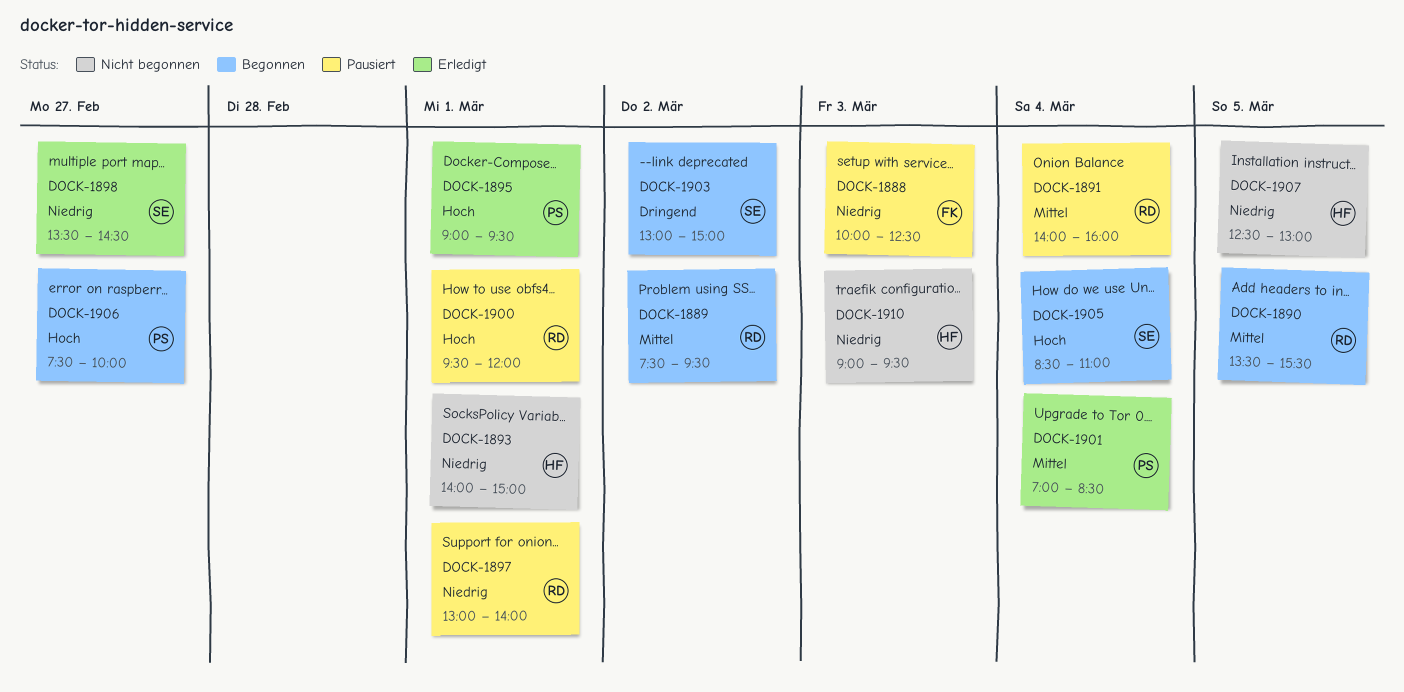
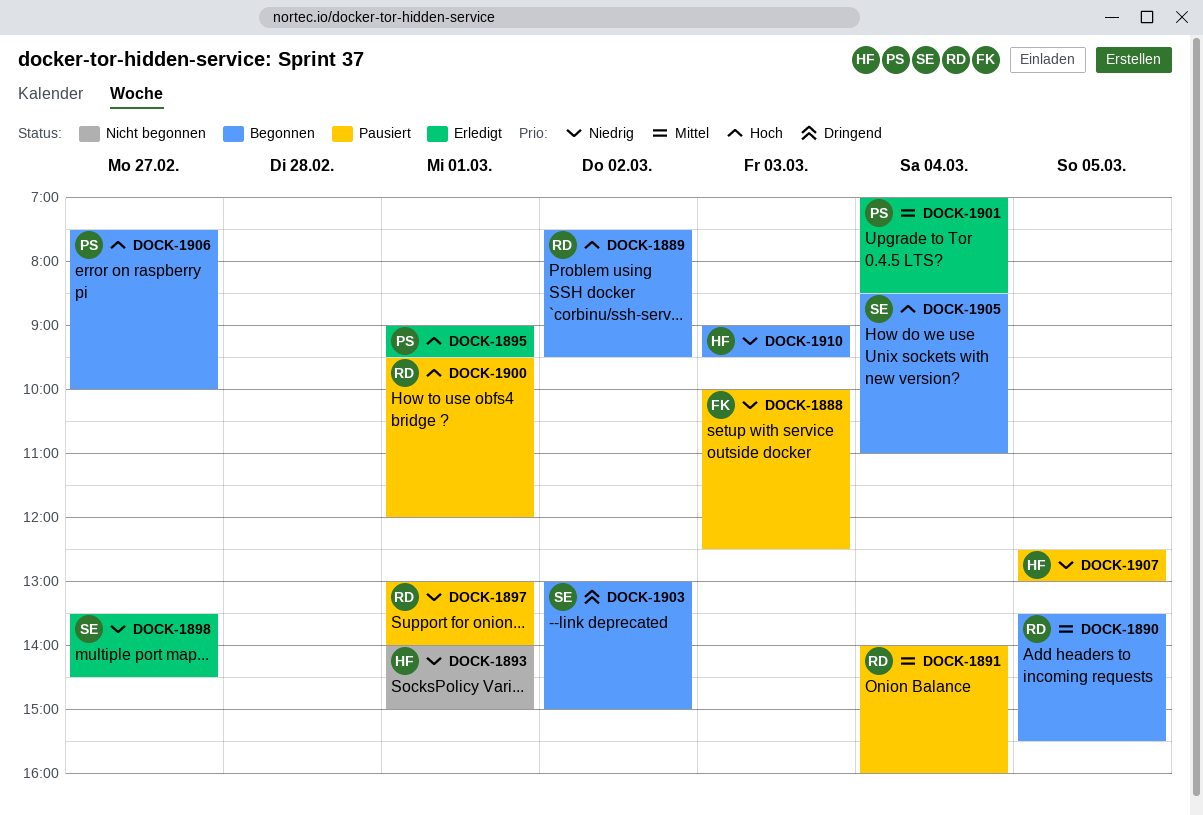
DOCK-1889, priority: Mittel -> Hoch
DOCK-1907, status: Nicht begonnen -> Pausiert
DOCK-1910, status: Nicht begonnen -> Begonnen

